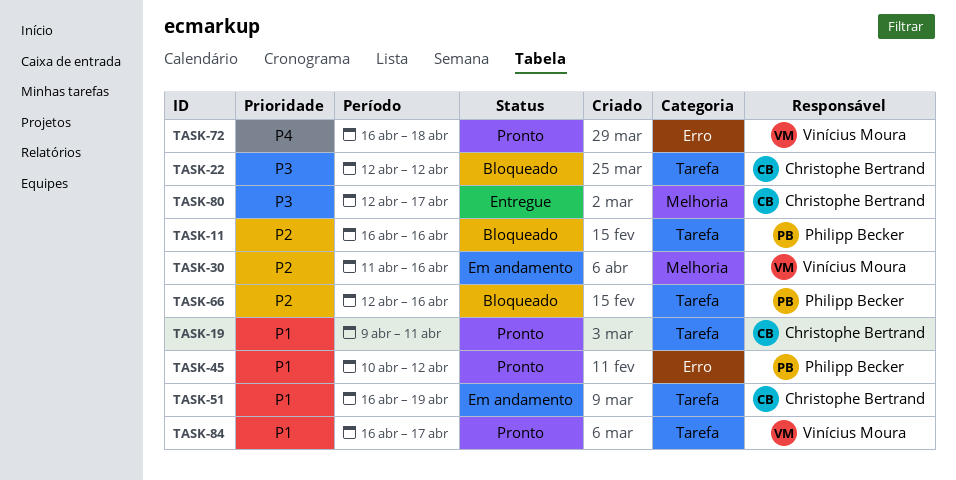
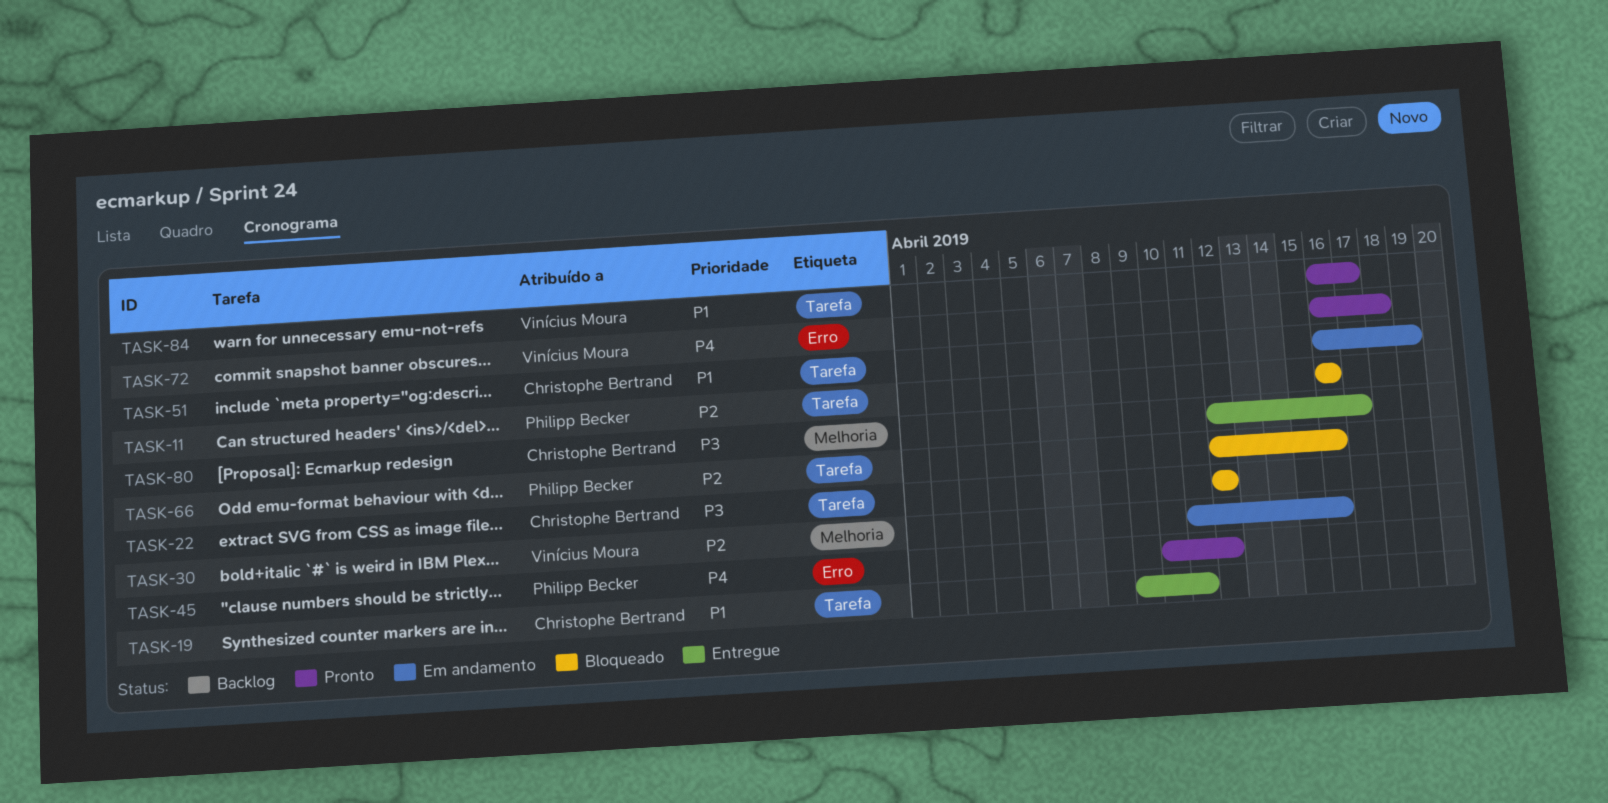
TASK-19, status: Pronto -> Entregue
TASK-45, priority: P1 -> P4

